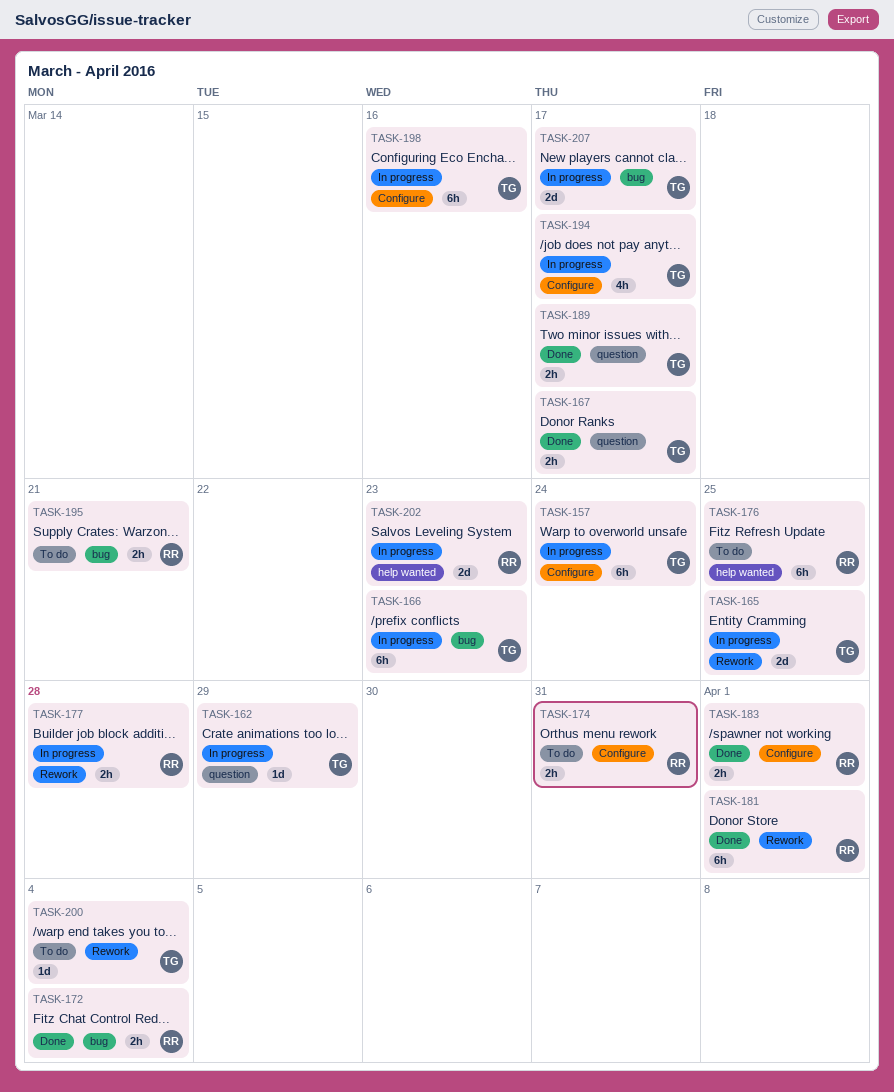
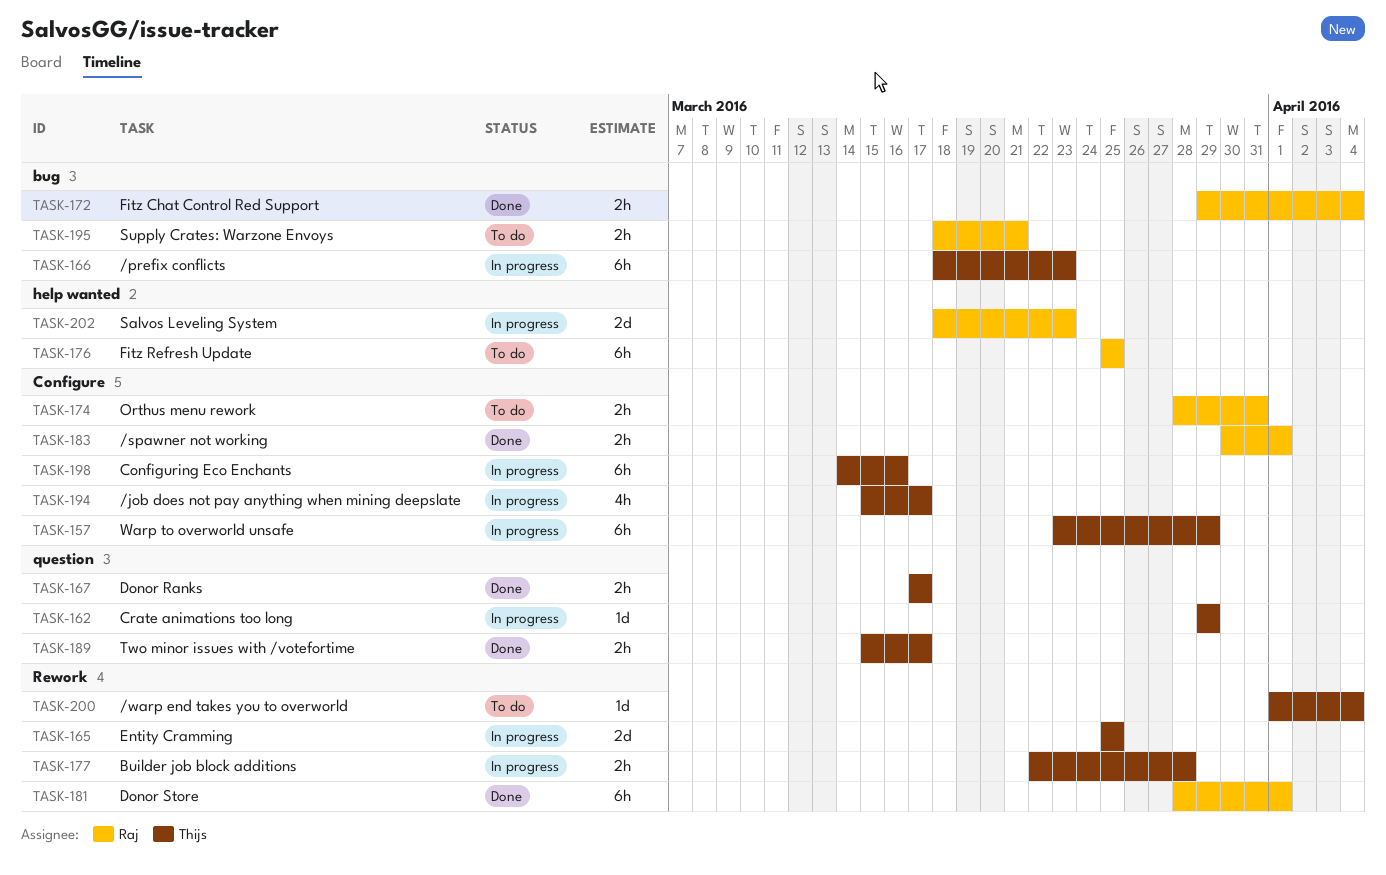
TASK-157, due: Mar 24 -> Mar 29
TASK-177, owner: Raj -> Thijs
TASK-207: present -> none

